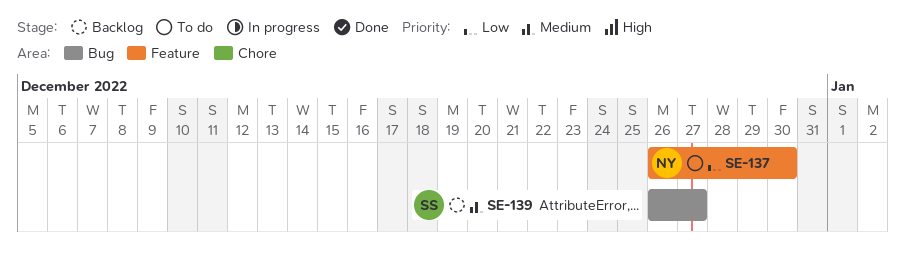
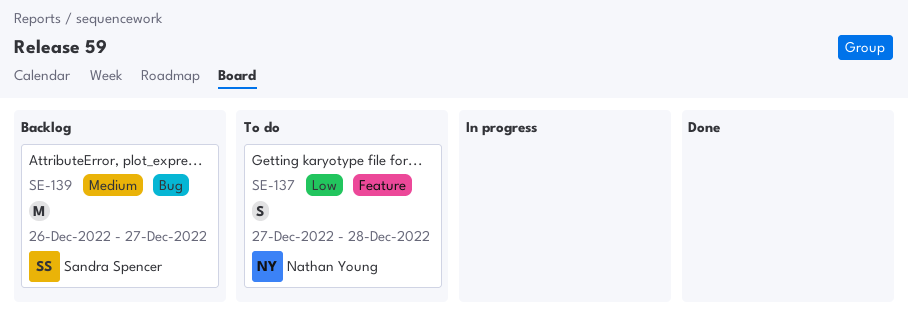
SE-137, start: Dec 26 -> Dec 27
SE-137, due: Dec 30 -> Dec 28

